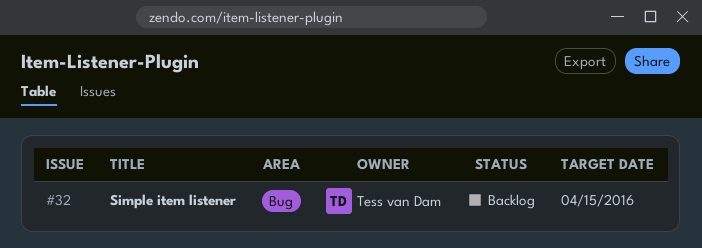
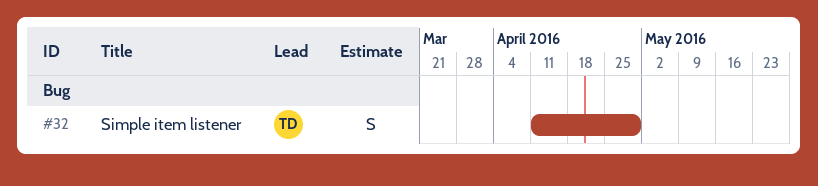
#32, due: Apr 15 -> Apr 29

